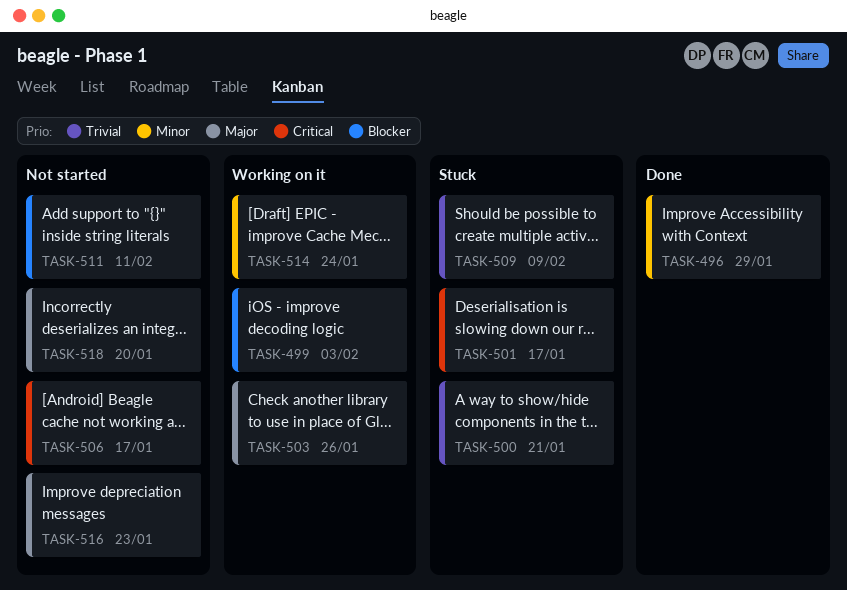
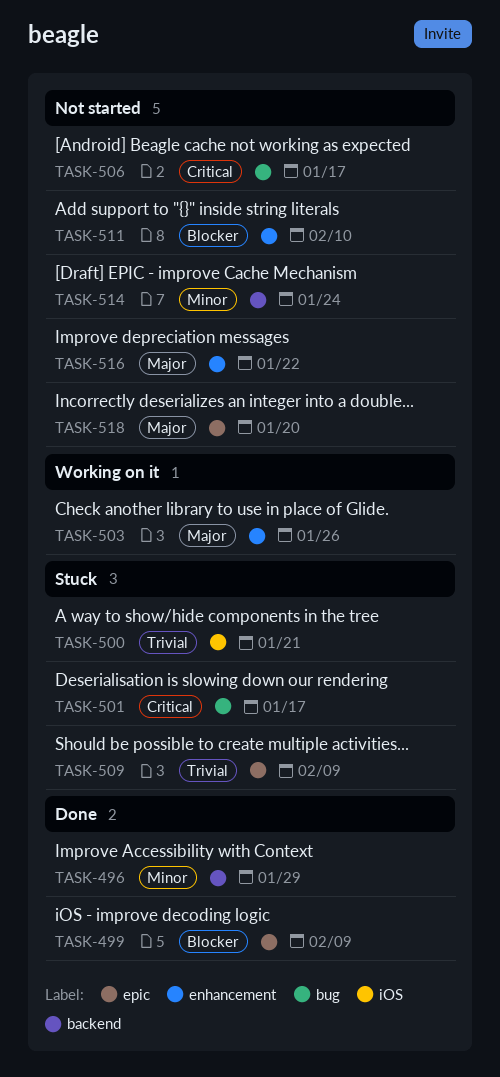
TASK-499, status: Working on it -> Done
TASK-499, due: Feb 3 -> Feb 9
TASK-511, due: Feb 11 -> Feb 10
TASK-514, status: Working on it -> Not started
TASK-516, due: Jan 23 -> Jan 22

